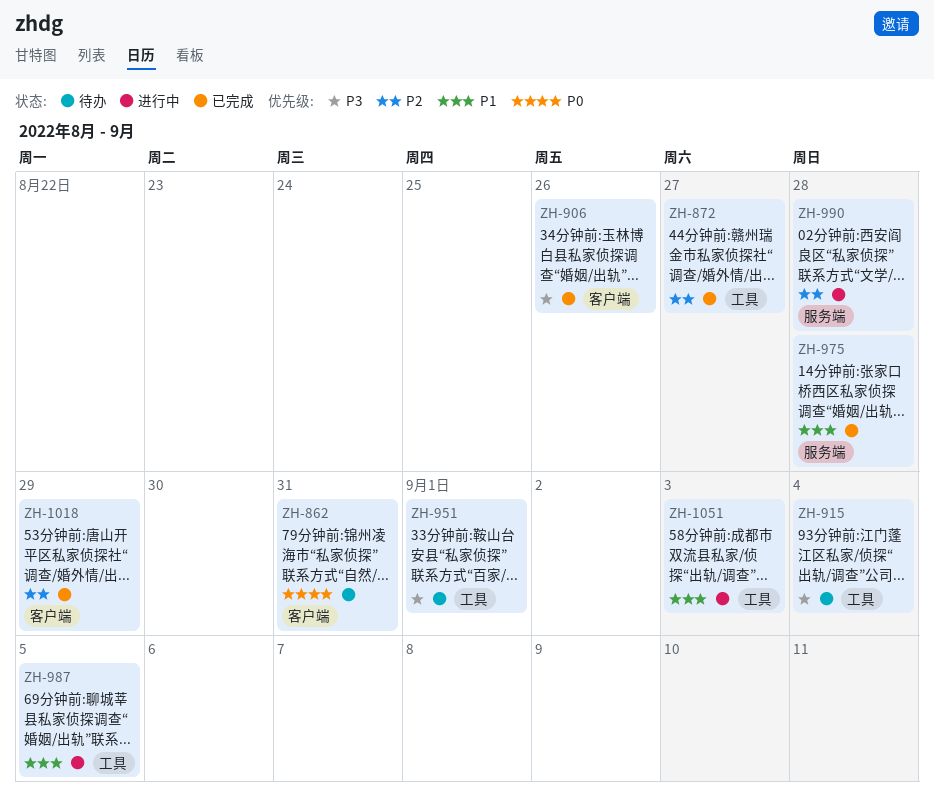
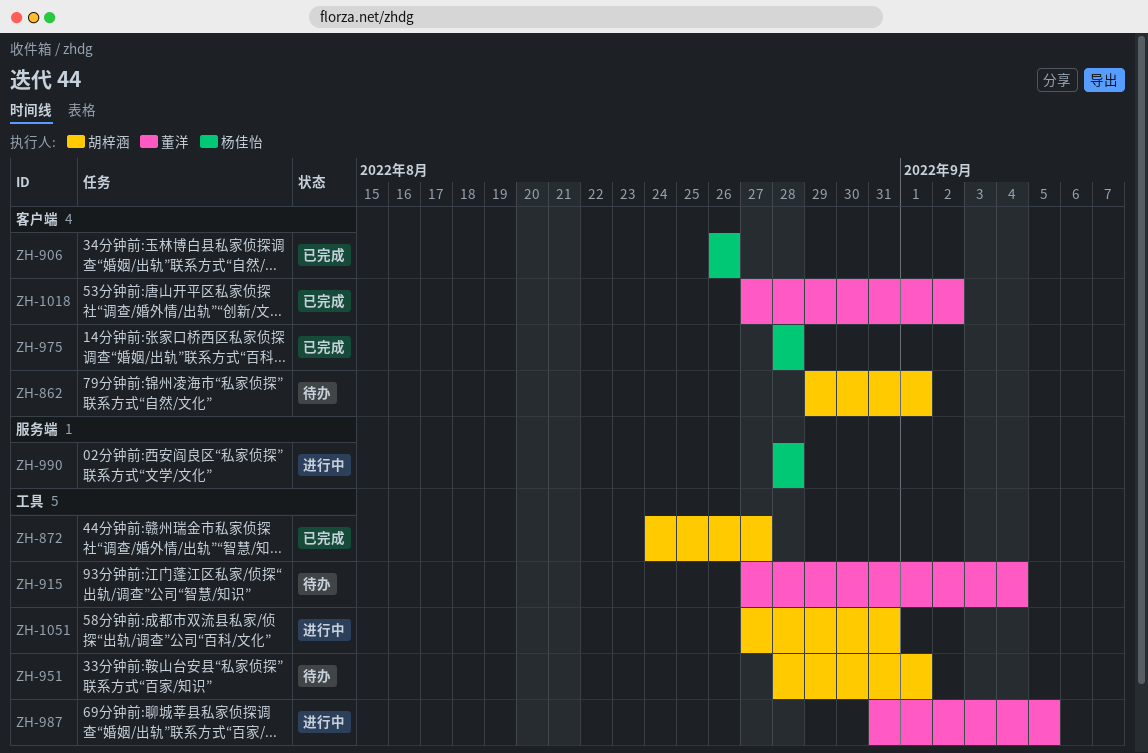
ZH-862, due: Aug 31 -> Sep 1
ZH-975, label: 服务端 -> 客户端
ZH-1018, due: Aug 29 -> Sep 2
ZH-1051, due: Sep 3 -> Aug 31

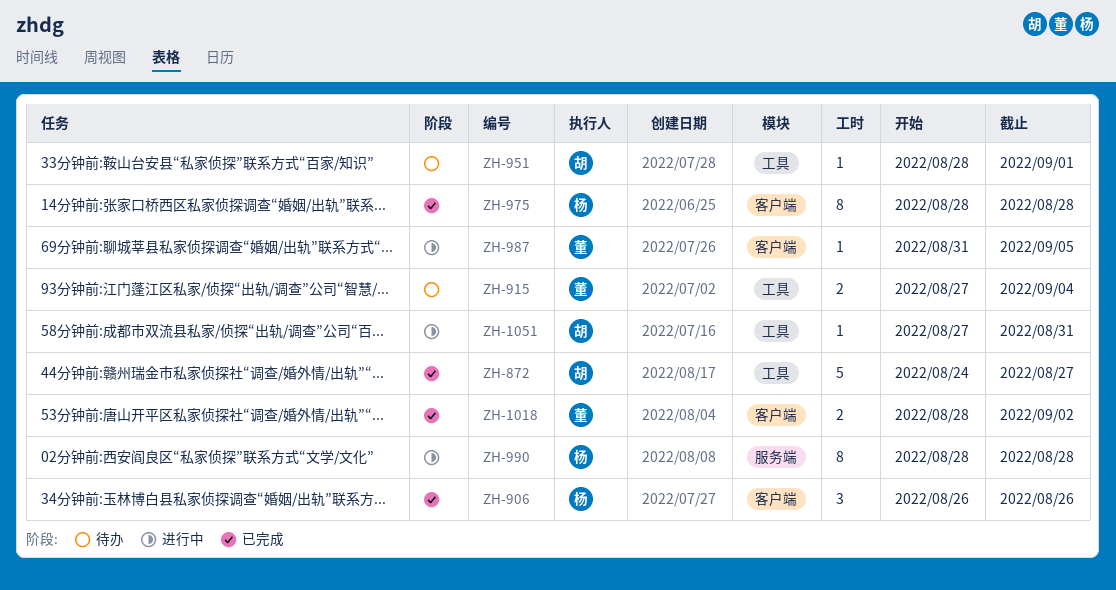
ZH-862: present -> none
ZH-987, label: 工具 -> 客户端
ZH-1018, start: Aug 27 -> Aug 28

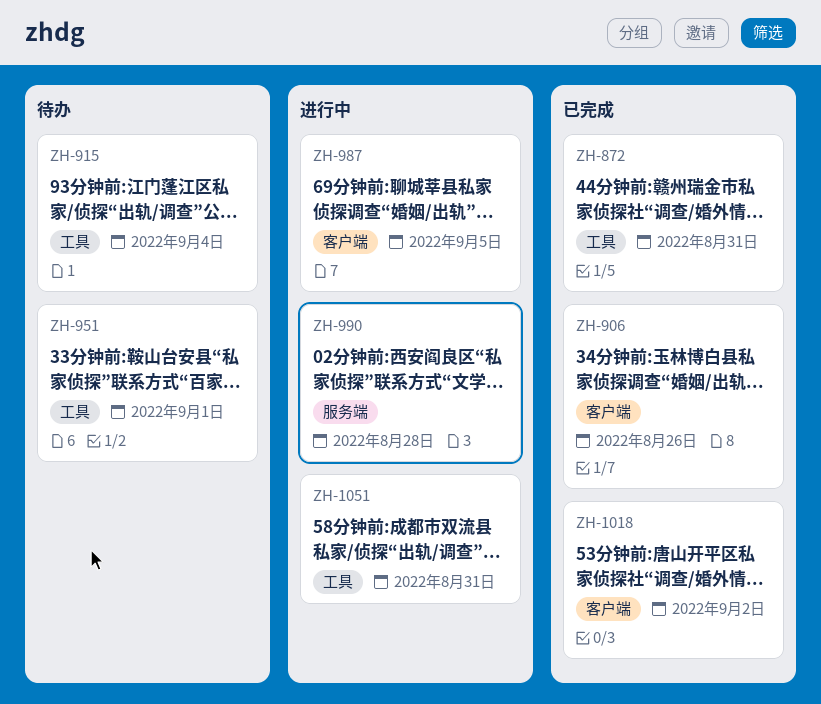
ZH-872, due: Aug 27 -> Aug 31
ZH-975: present -> none

